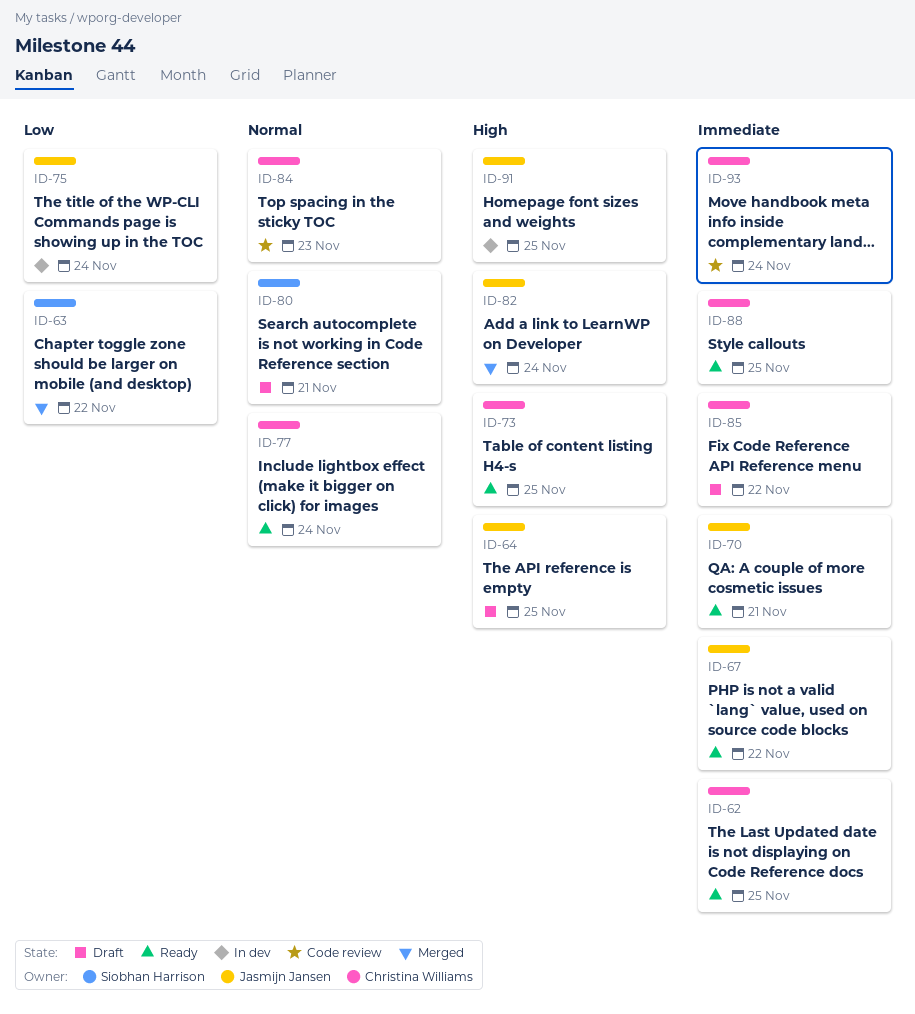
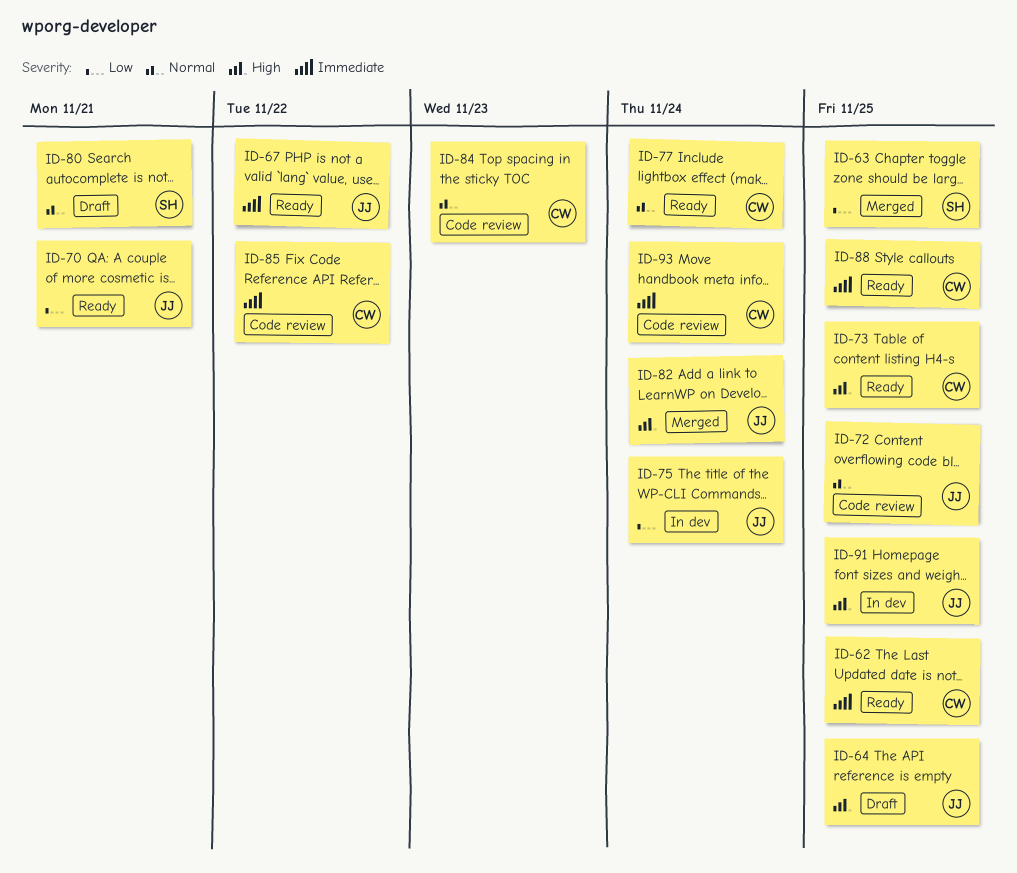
ID-63, due: Nov 22 -> Nov 25
ID-70, priority: Immediate -> Low
ID-72: none -> present
ID-85, status: Draft -> Code review

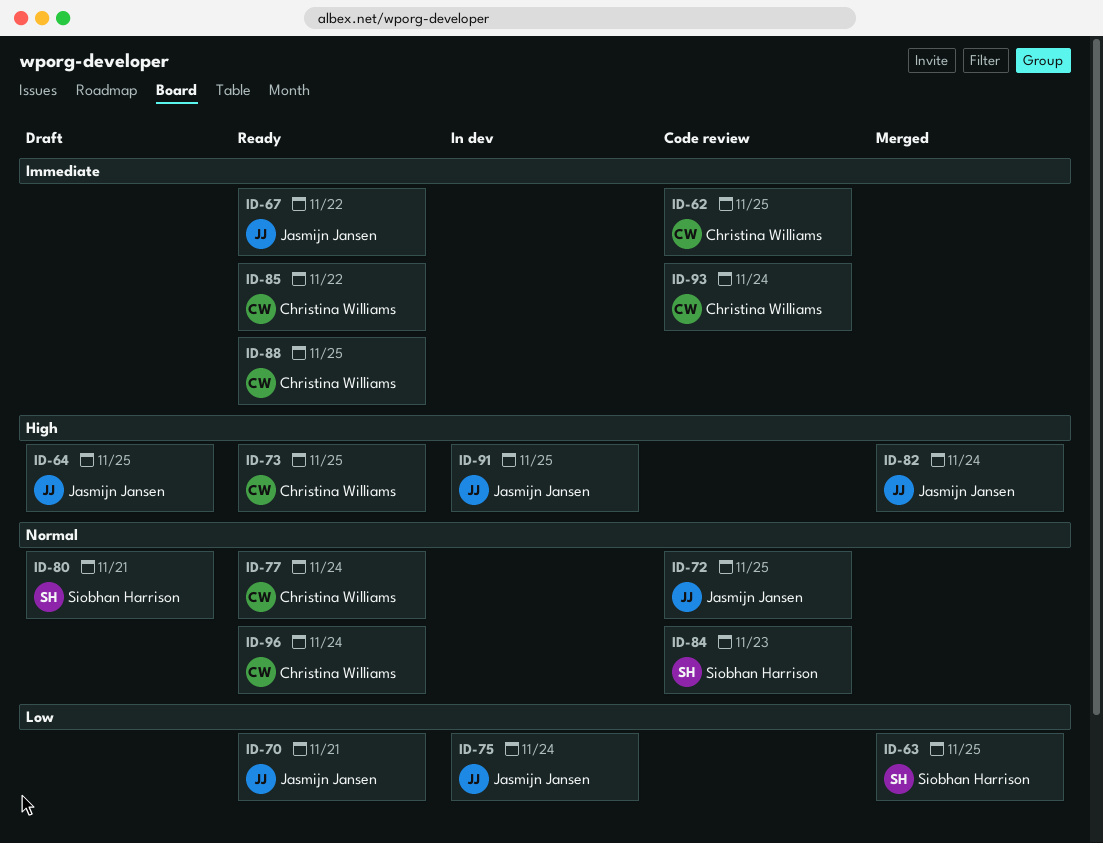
ID-62, status: Ready -> Code review
ID-84, owner: Christina Williams -> Siobhan Harrison
ID-85, status: Code review -> Ready
ID-96: none -> present

